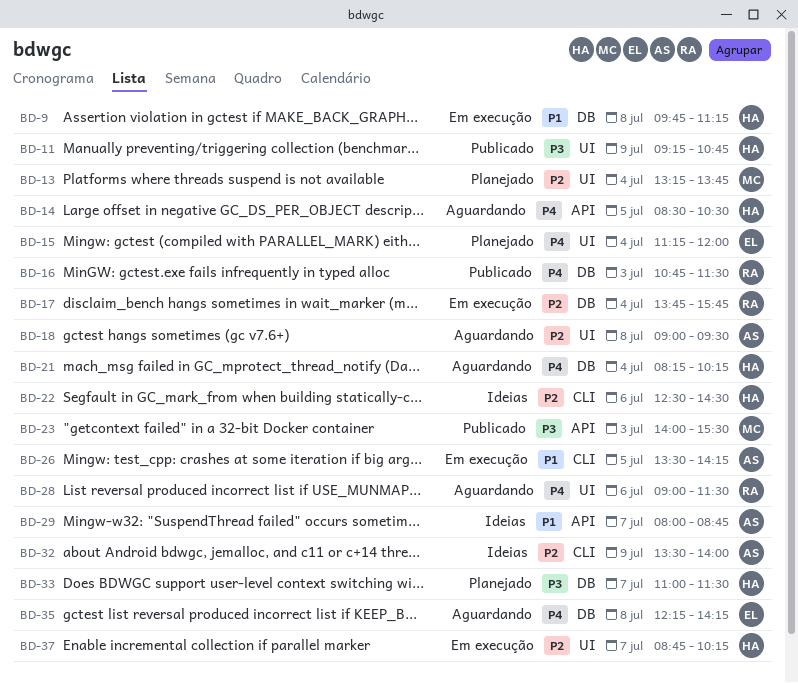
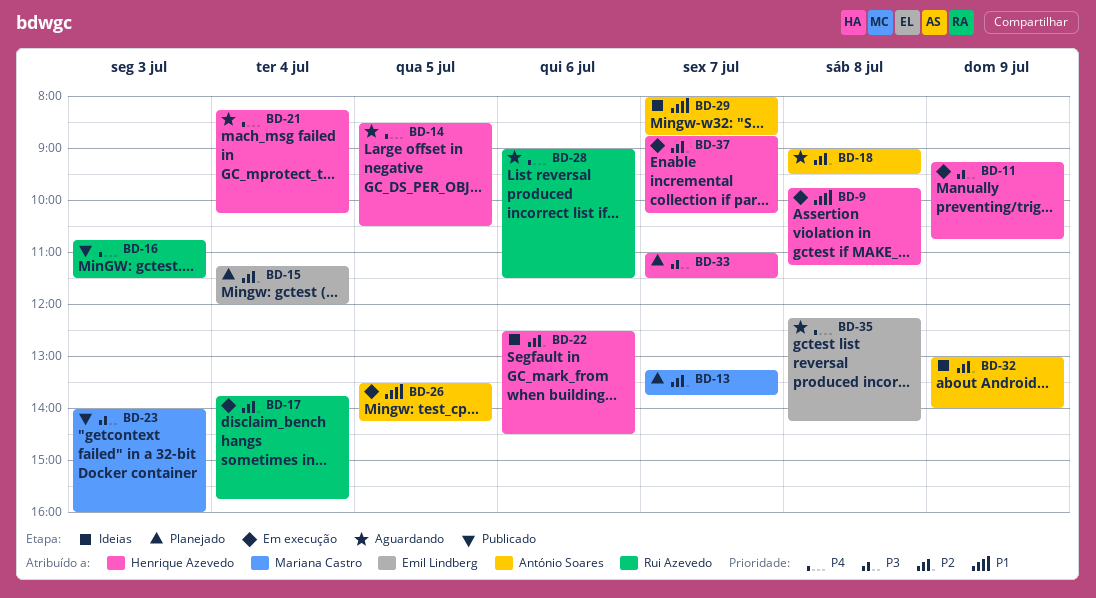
BD-11, status: Publicado -> Em execução
BD-13, day: Jul 4 -> Jul 7
BD-15, priority: P4 -> P2
BD-23, ends: 15:30 -> 16:00
BD-32, begins: 13:30 -> 13:00

